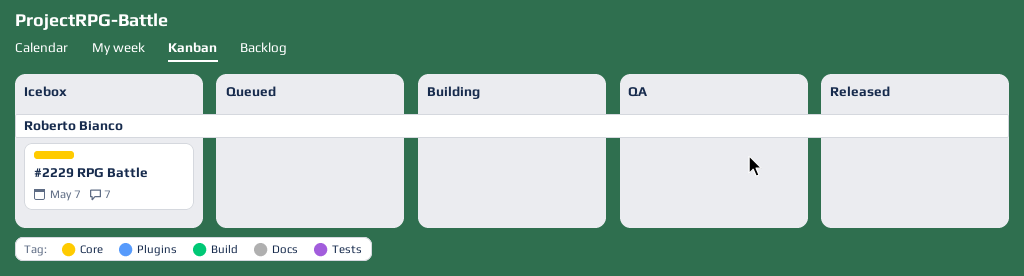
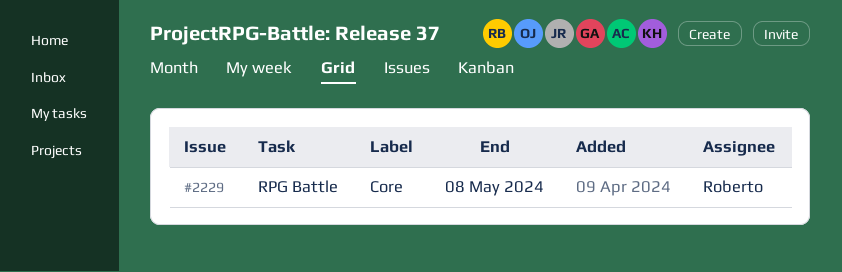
#2229, due: May 7 -> May 8

